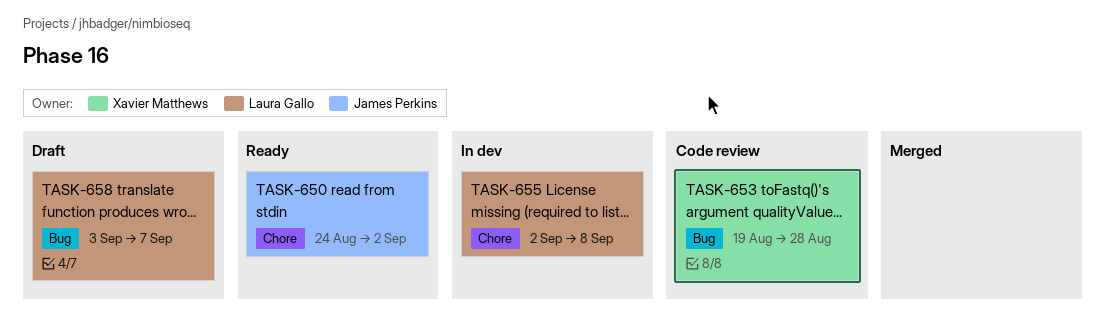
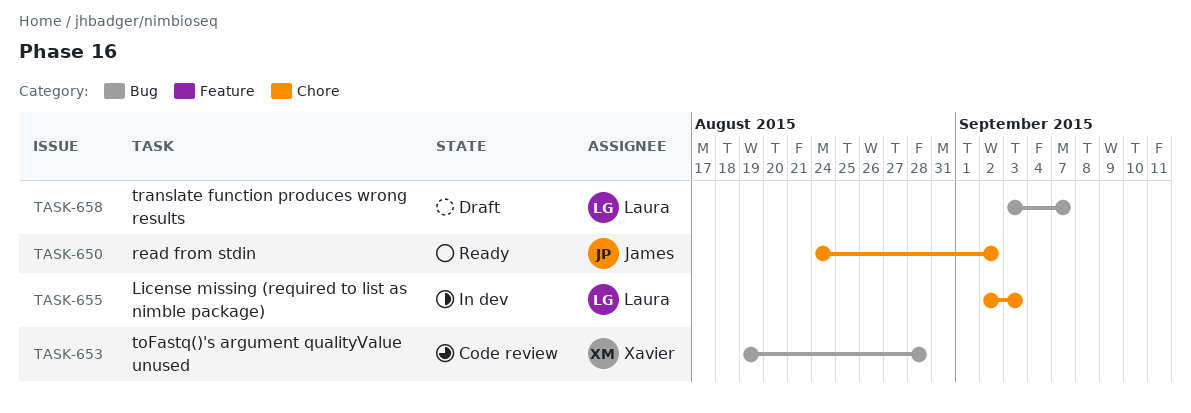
TASK-655, due: Sep 8 -> Sep 3

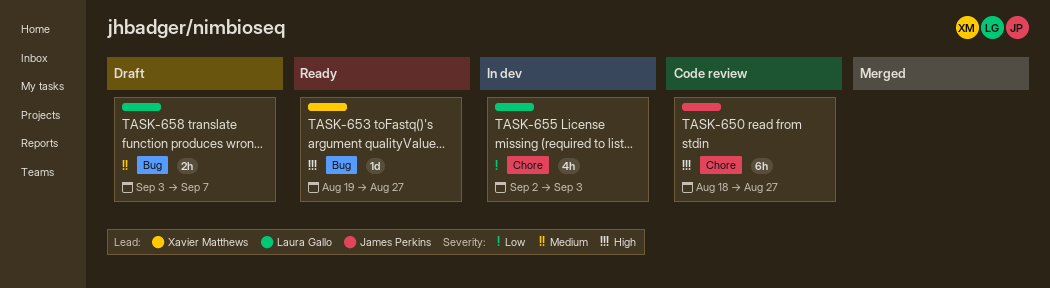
TASK-650, status: Ready -> Code review
TASK-650, start: Aug 24 -> Aug 18
TASK-650, due: Sep 2 -> Aug 27
TASK-653, status: Code review -> Ready
TASK-653, due: Aug 28 -> Aug 27

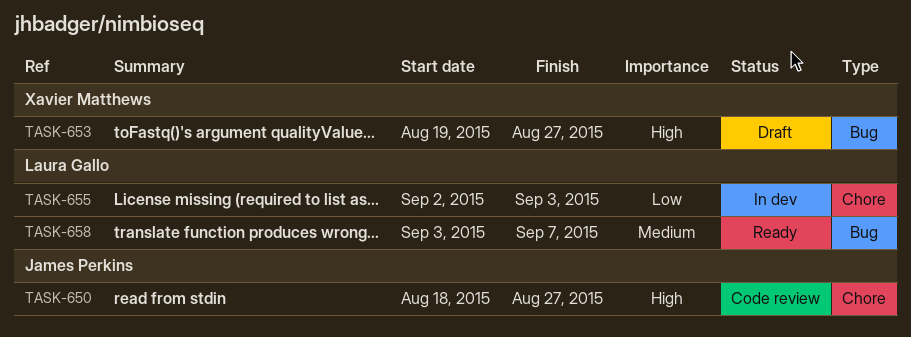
TASK-653, status: Ready -> Draft
TASK-658, status: Draft -> Ready

